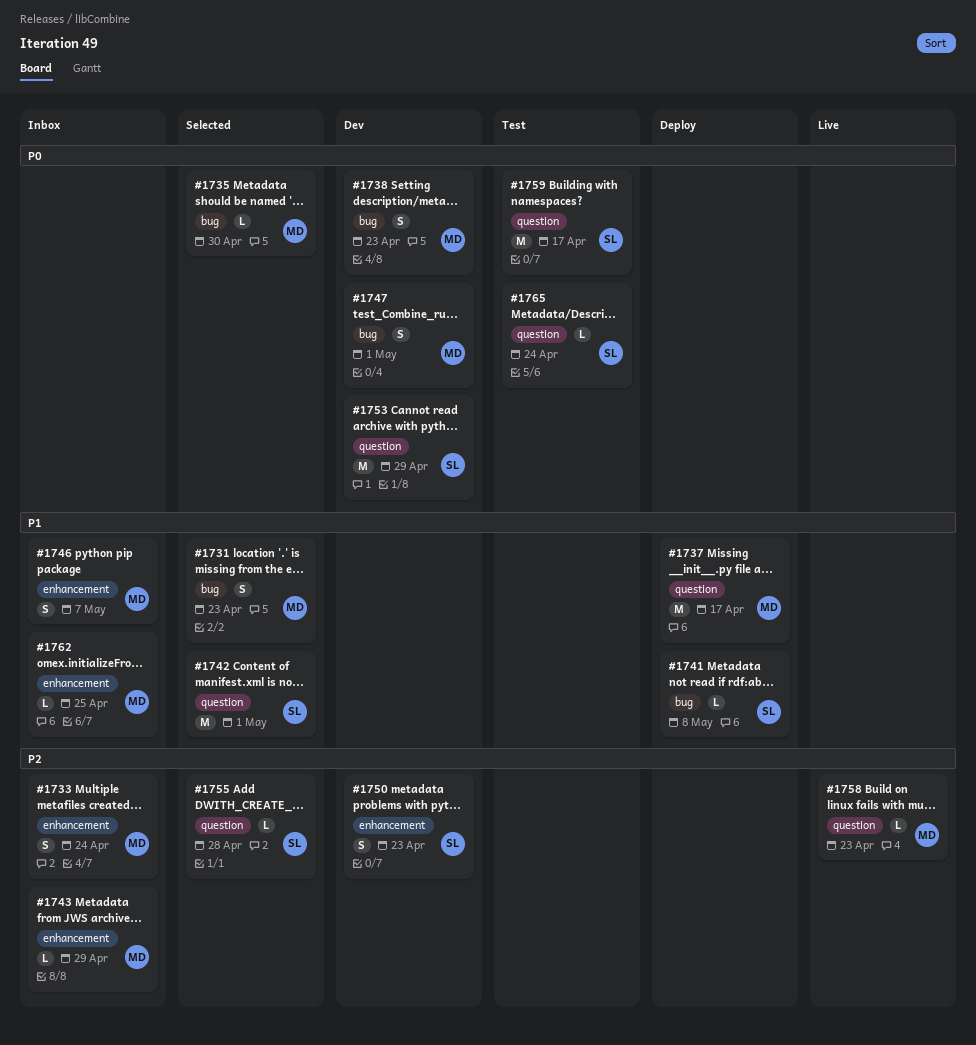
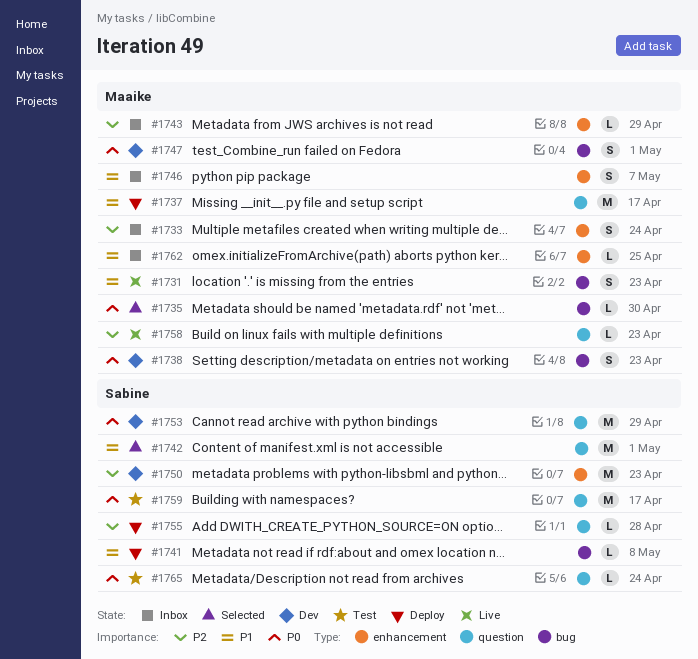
#1731, status: Selected -> Live
#1750, estimate: S -> M
#1755, status: Selected -> Deploy

